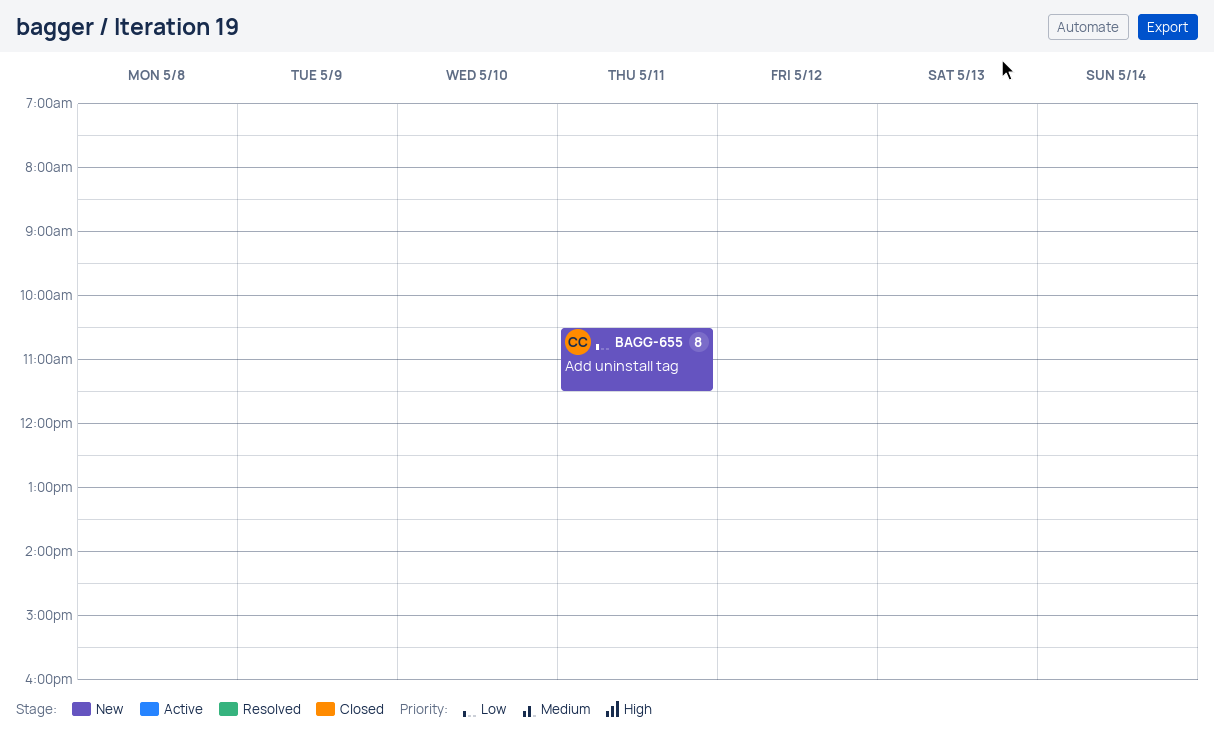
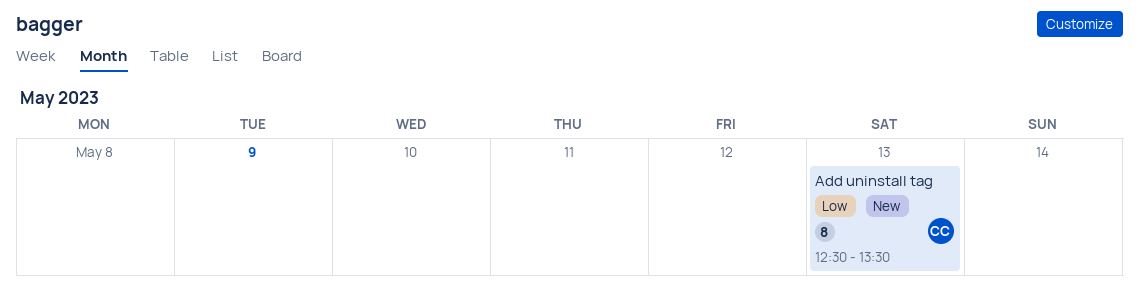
Add uninstall tag, day: May 11 -> May 13
Add uninstall tag, begins: 10:30 -> 12:30
Add uninstall tag, ends: 11:30 -> 13:30

